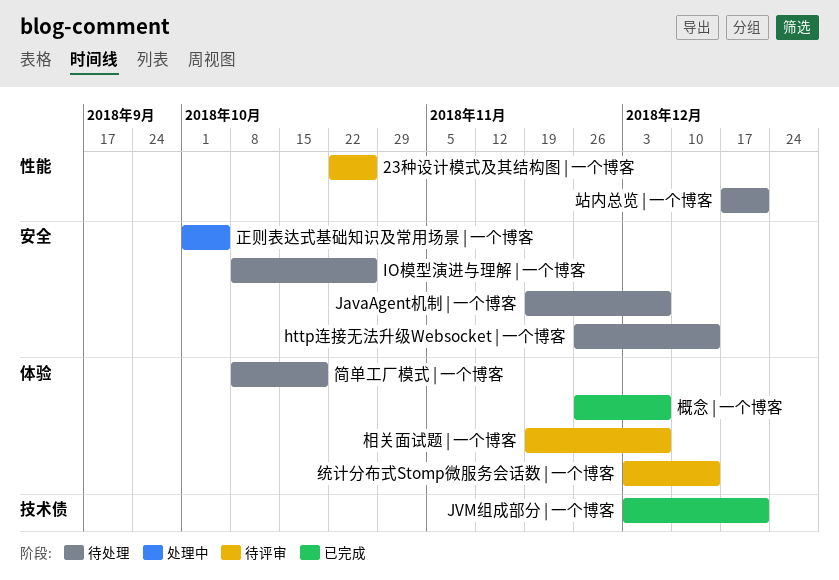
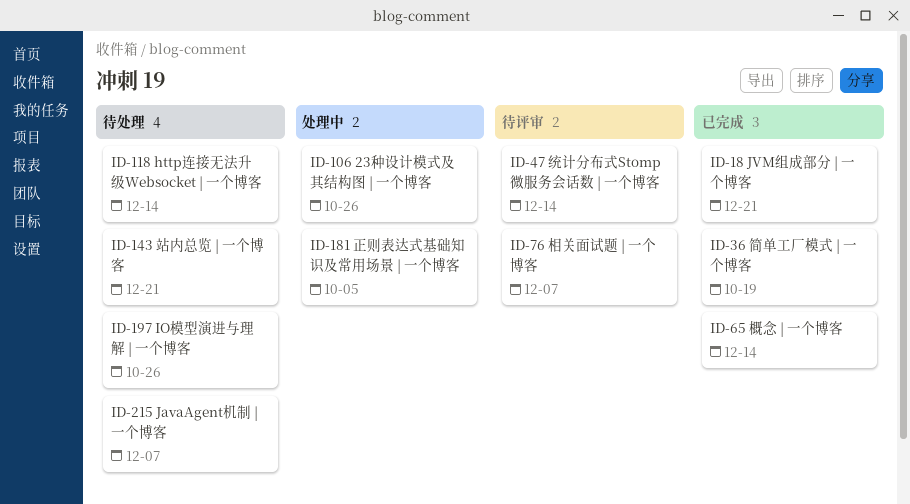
23种设计模式及其结构图 | 一个博客, status: 待评审 -> 处理中
概念 | 一个博客, due: Dec 7 -> Dec 14
简单工厂模式 | 一个博客, status: 待处理 -> 已完成

